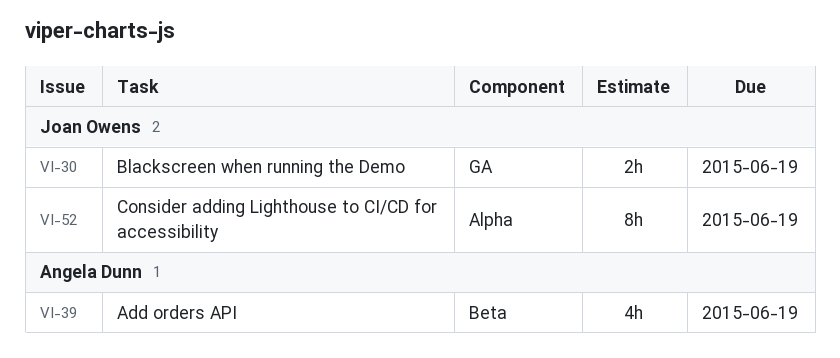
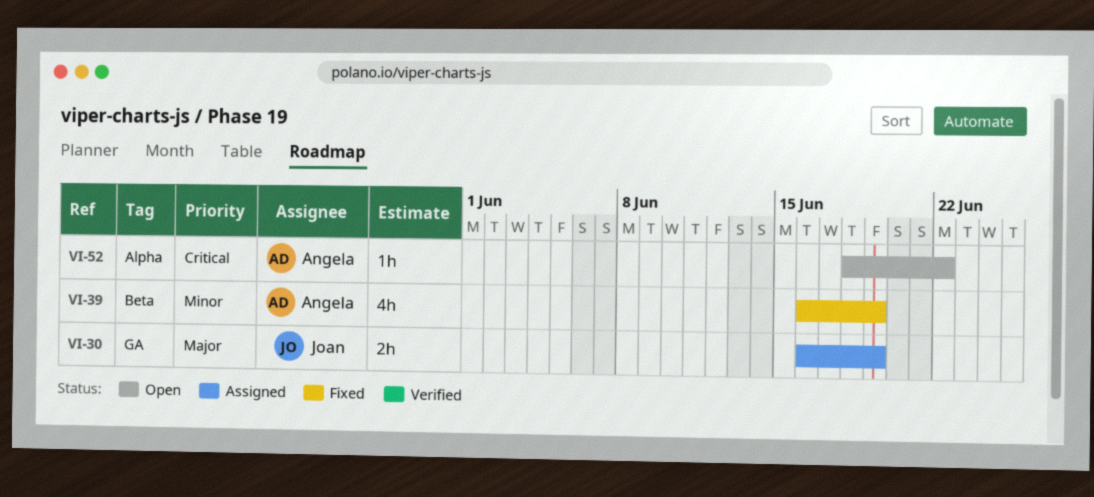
VI-52, owner: Joan Owens -> Angela Dunn
VI-52, estimate: 8h -> 1h
VI-52, due: Jun 19 -> Jun 22

